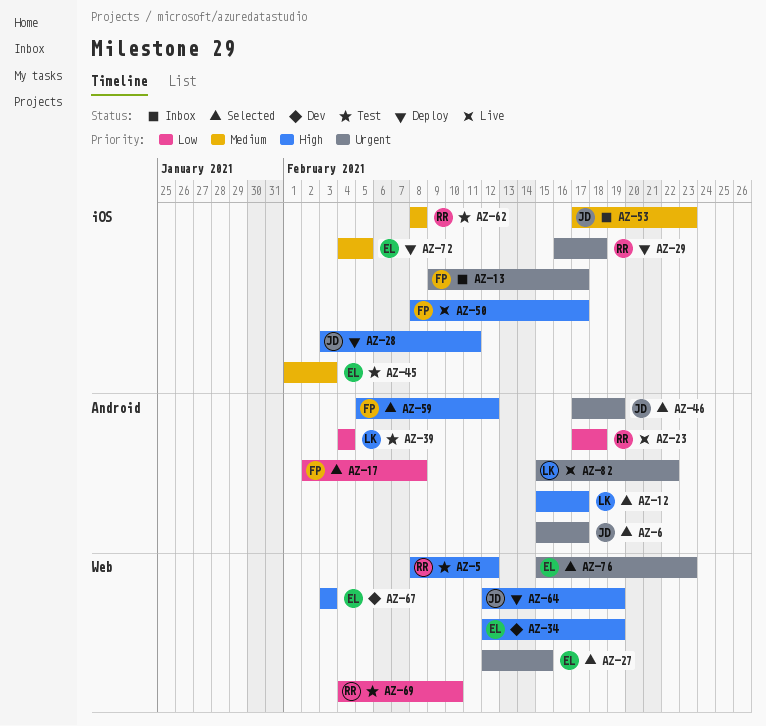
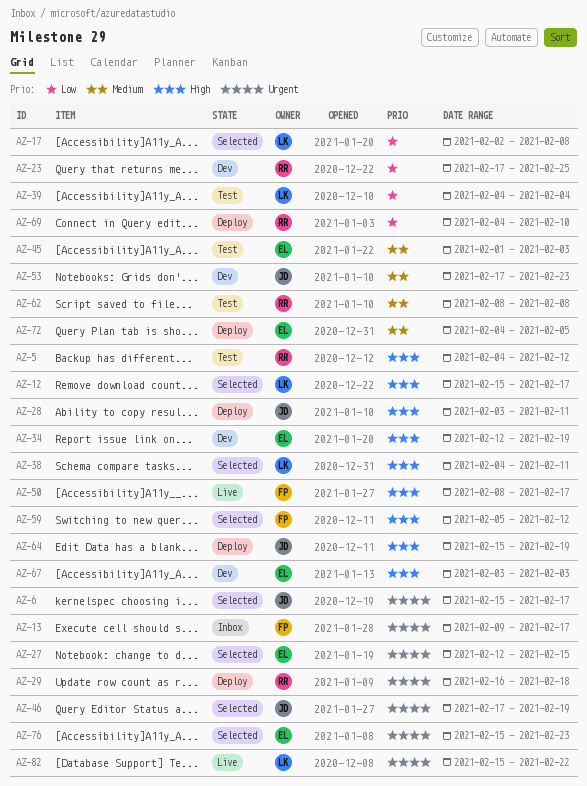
AZ-5, start: Feb 8 -> Feb 4
AZ-17, owner: FP -> LK
AZ-23, status: Live -> Dev
AZ-23, due: Feb 18 -> Feb 25
AZ-38: none -> present
AZ-53, status: Inbox -> Dev
AZ-64, start: Feb 12 -> Feb 15
AZ-69, status: Test -> Deploy

